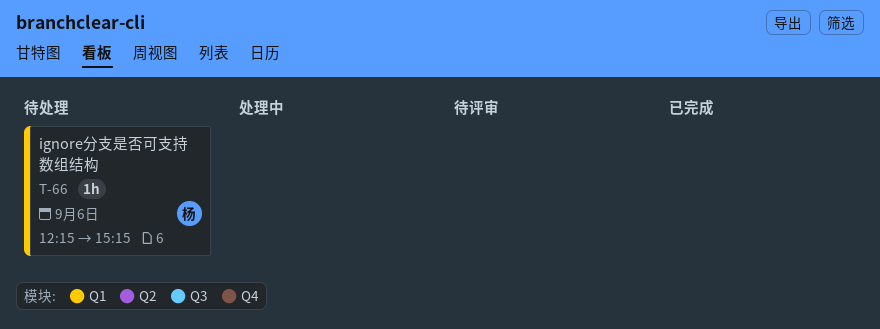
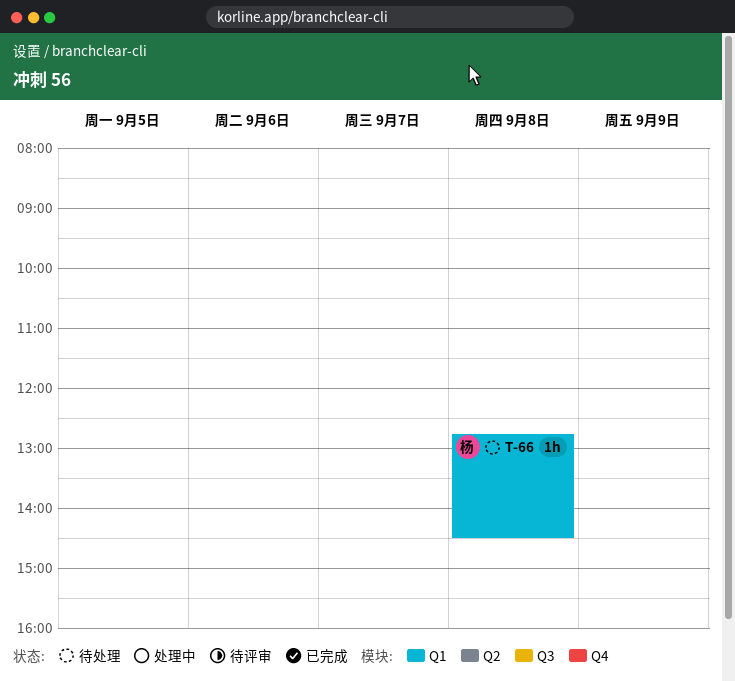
T-66, day: Sep 6 -> Sep 8
T-66, begins: 12:15 -> 12:45
T-66, ends: 15:15 -> 14:30

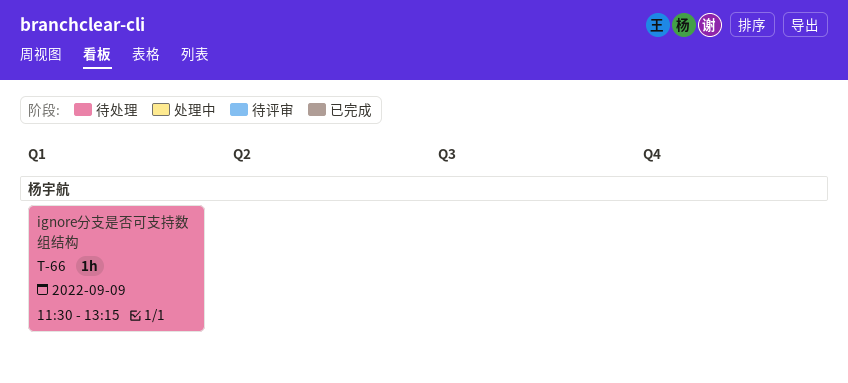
T-66, day: Sep 8 -> Sep 9
T-66, begins: 12:45 -> 11:30
T-66, ends: 14:30 -> 13:15

